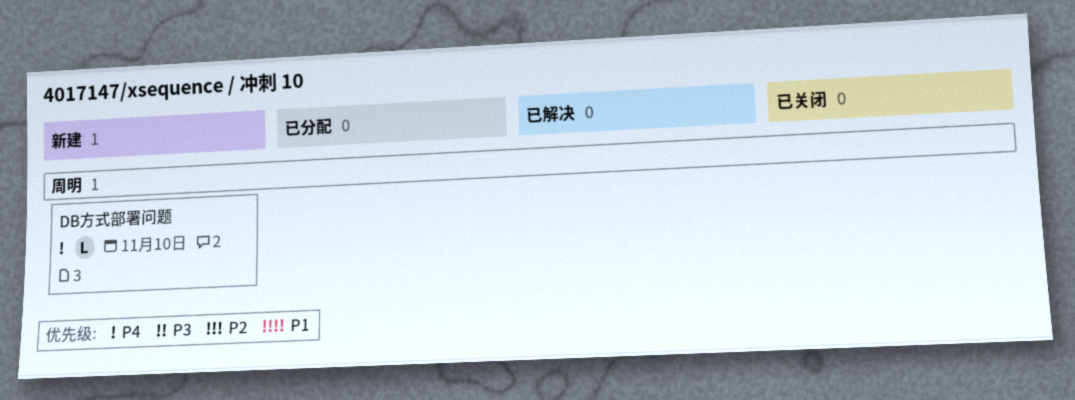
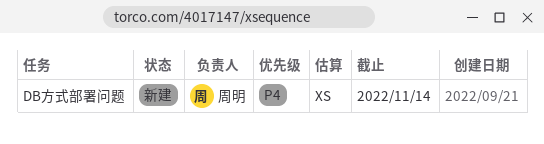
DB方式部署问题, estimate: L -> XS
DB方式部署问题, due: Nov 10 -> Nov 14

